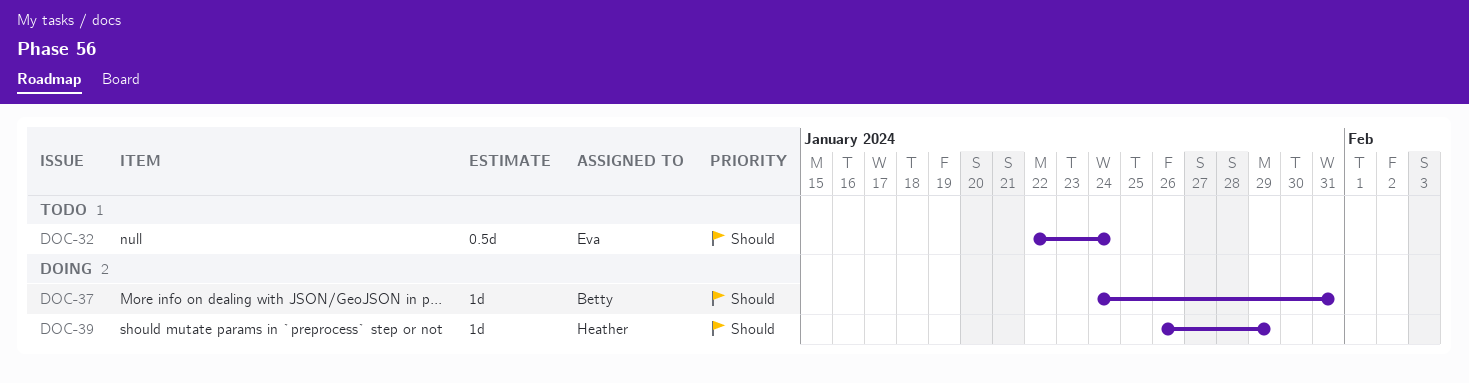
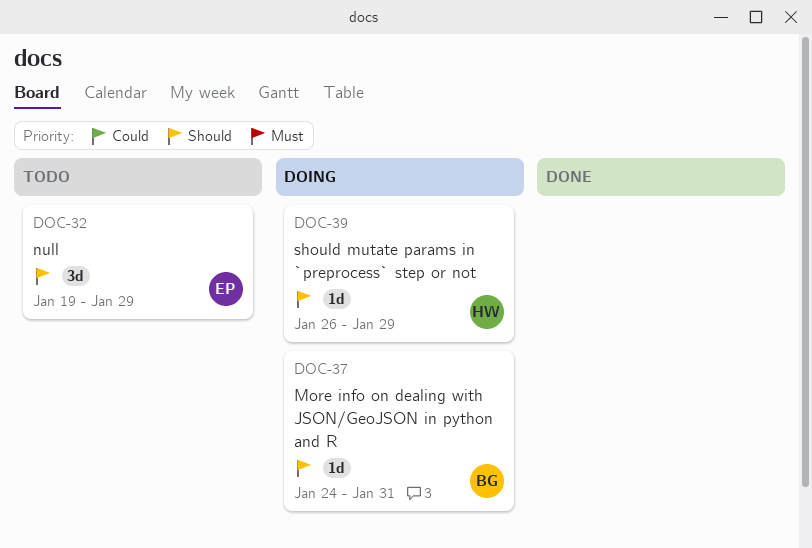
DOC-32, estimate: 0.5d -> 3d
DOC-32, start: Jan 22 -> Jan 19
DOC-32, due: Jan 24 -> Jan 29

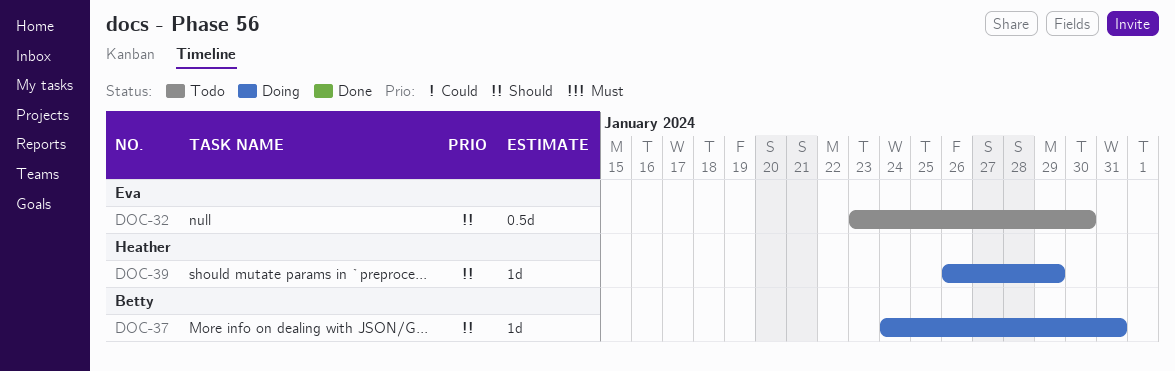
DOC-32, estimate: 3d -> 0.5d
DOC-32, start: Jan 19 -> Jan 23
DOC-32, due: Jan 29 -> Jan 30

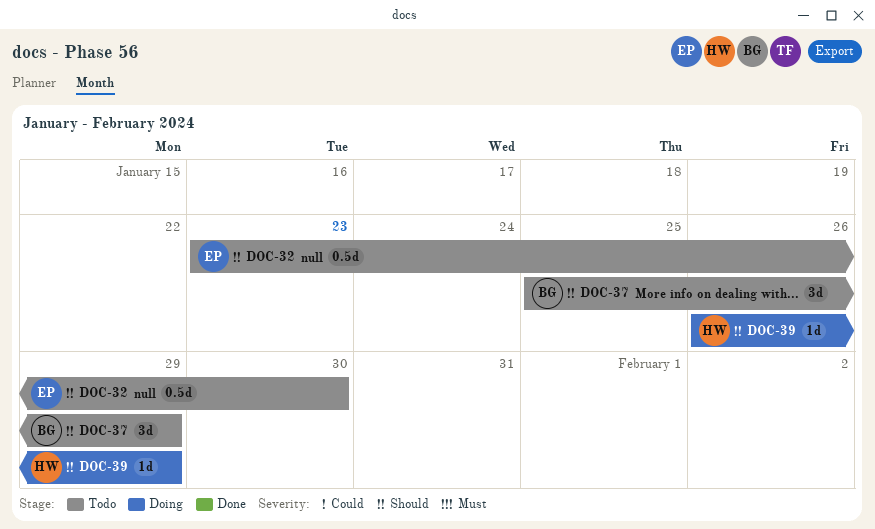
DOC-37, status: Doing -> Todo
DOC-37, estimate: 1d -> 3d
DOC-37, start: Jan 24 -> Jan 25
DOC-37, due: Jan 31 -> Jan 29

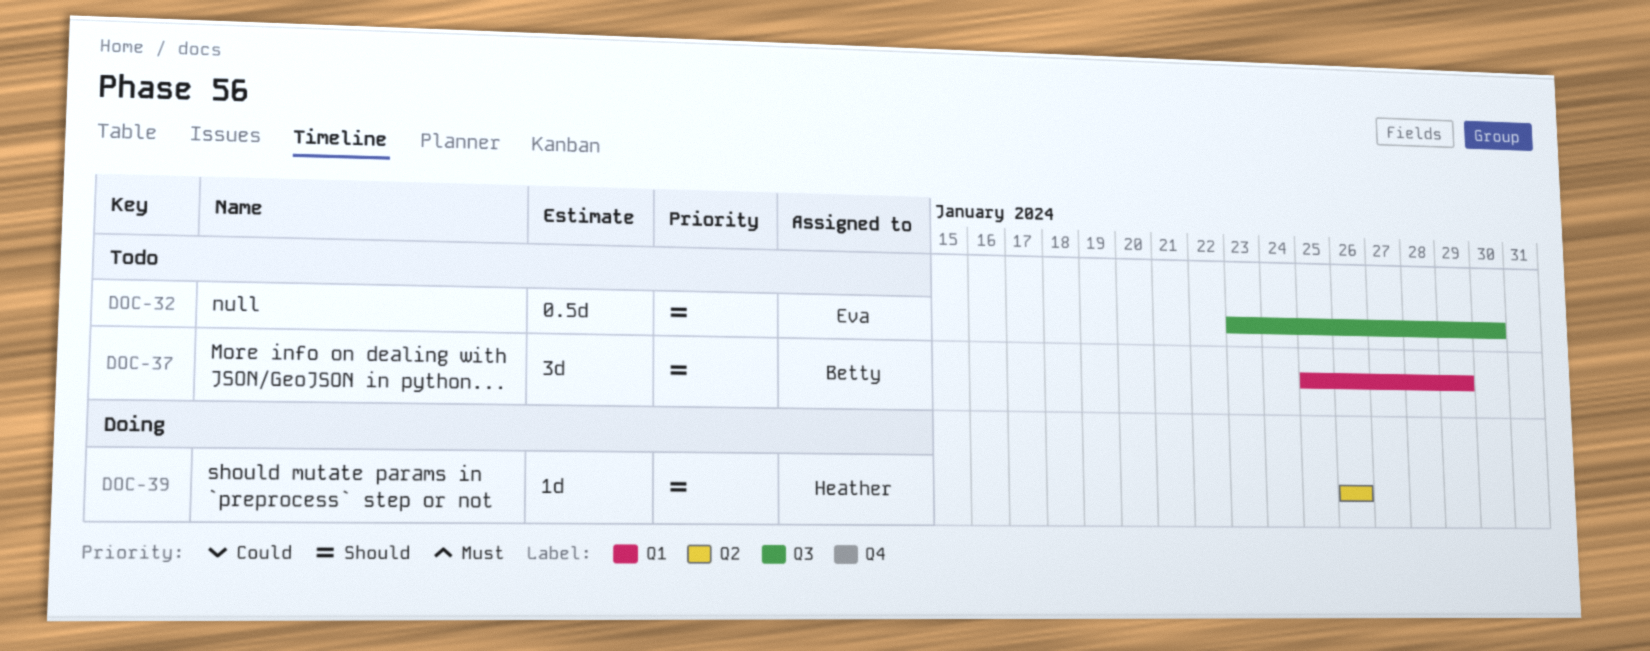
DOC-39, due: Jan 29 -> Jan 26

